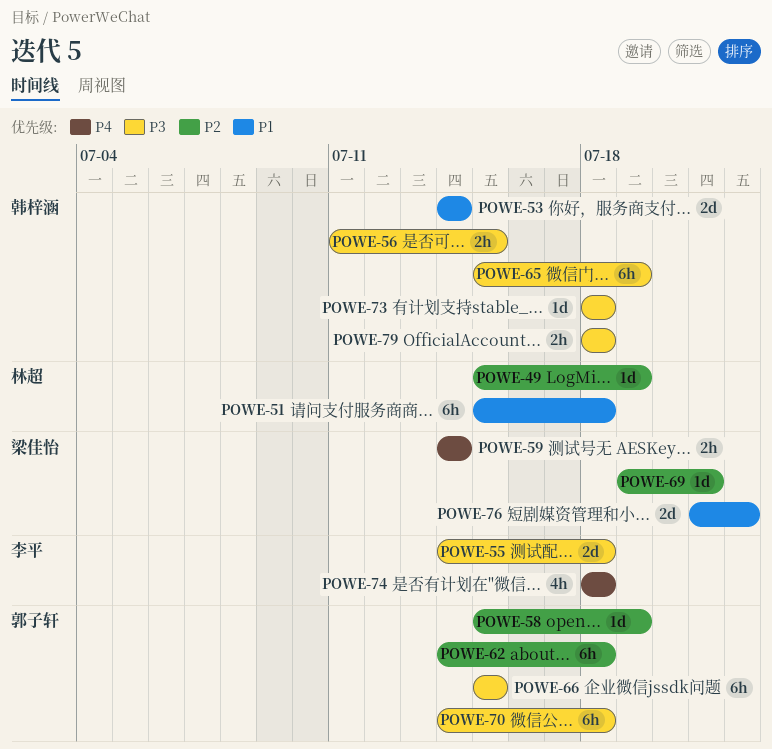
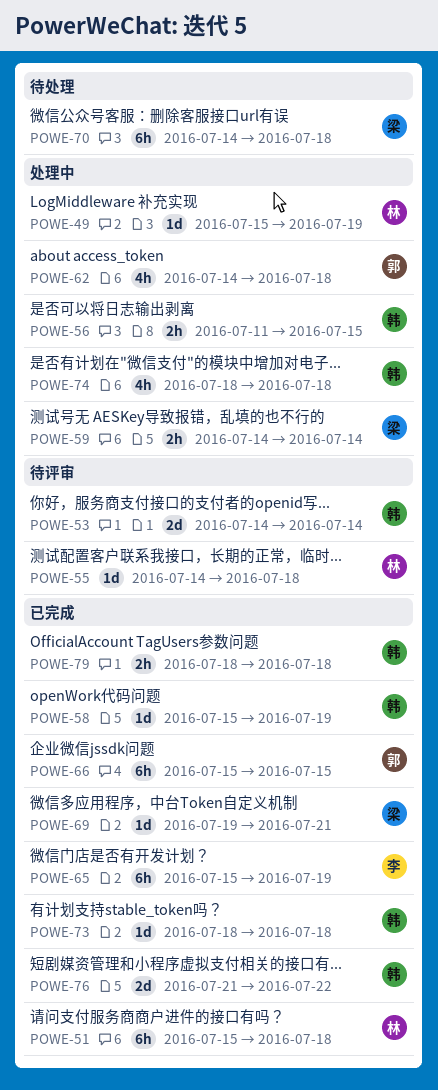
POWE-55, owner: 李平 -> 林超
POWE-55, estimate: 2d -> 1d
POWE-58, owner: 郭子轩 -> 韩梓涵
POWE-62, estimate: 6h -> 4h
POWE-65, owner: 韩梓涵 -> 李平
POWE-70, owner: 郭子轩 -> 梁佳怡
POWE-74, owner: 李平 -> 韩梓涵
POWE-76, owner: 梁佳怡 -> 韩梓涵

